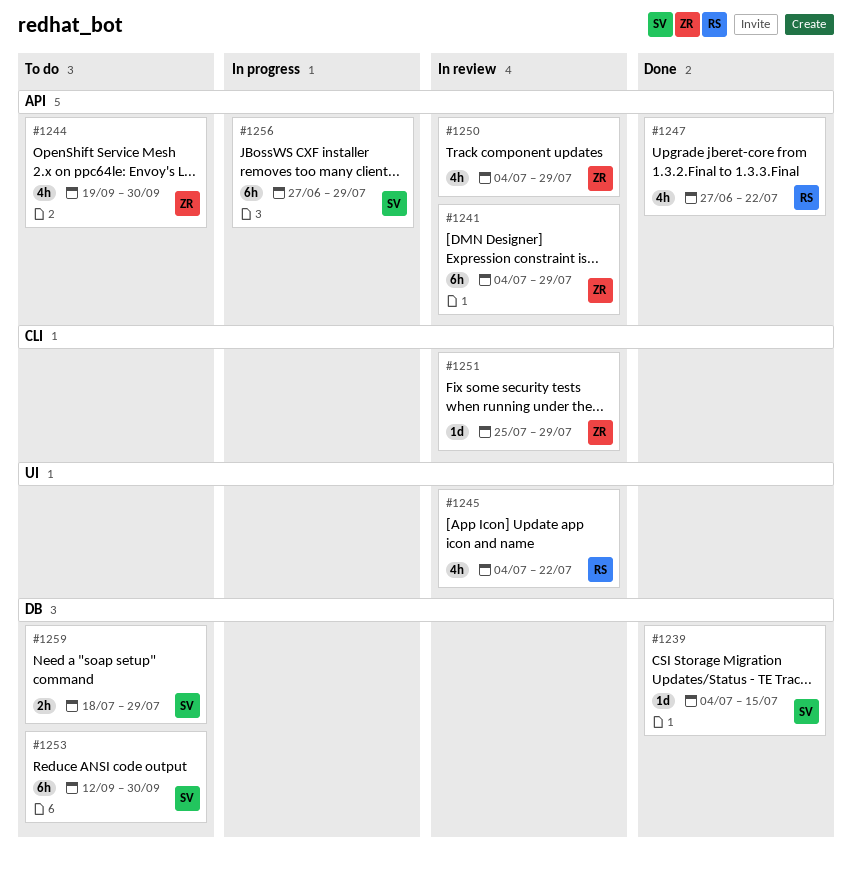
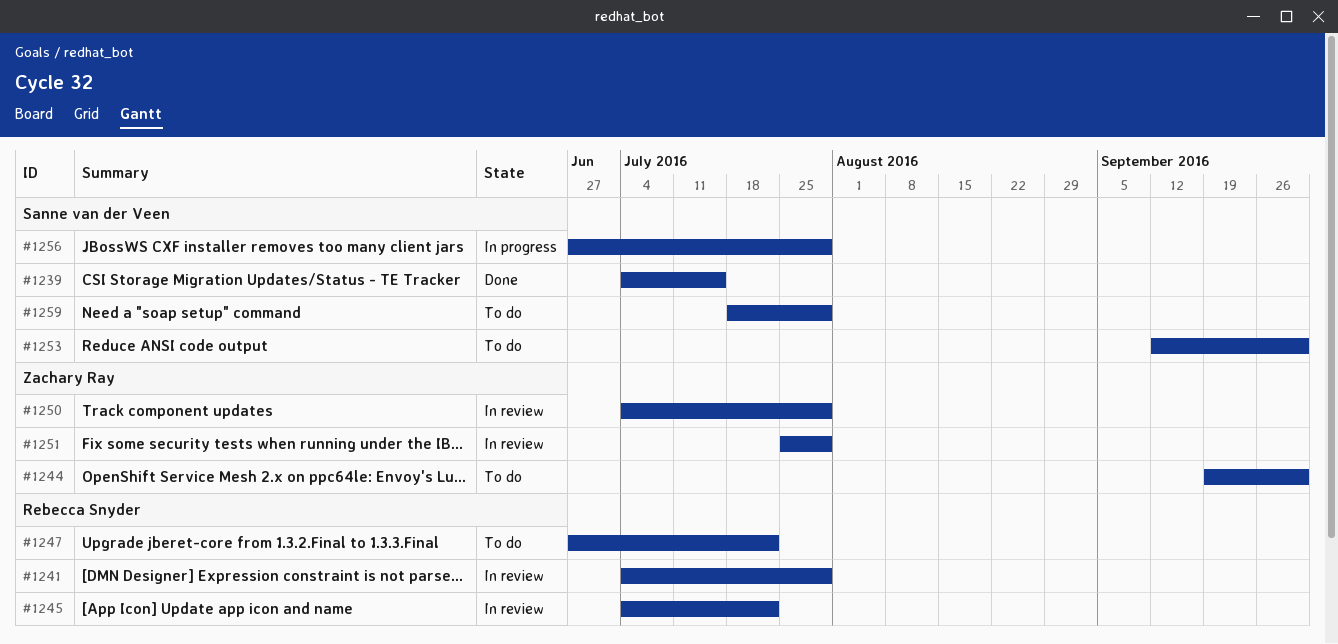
#1241, owner: Zachary Ray -> Rebecca Snyder
#1247, status: Done -> To do

